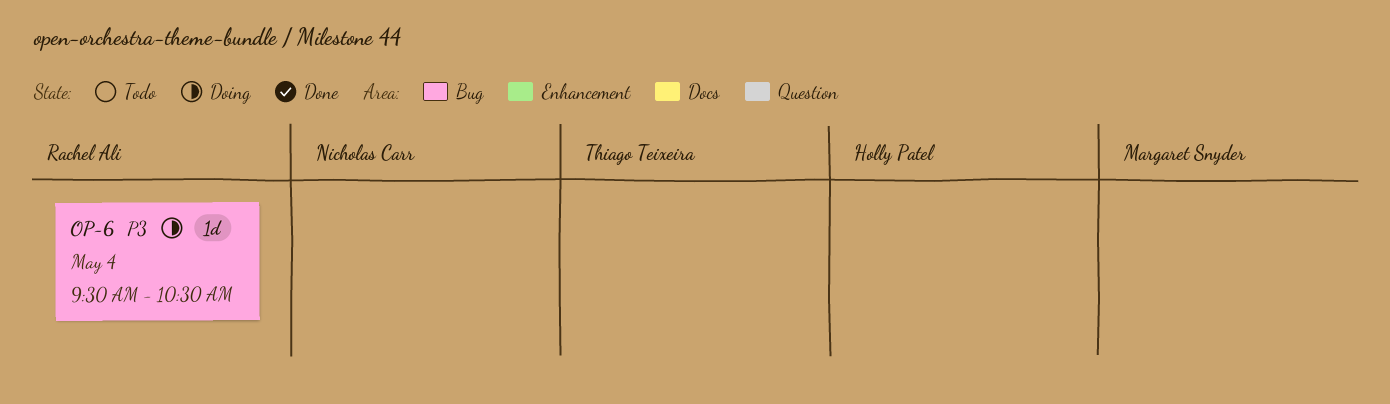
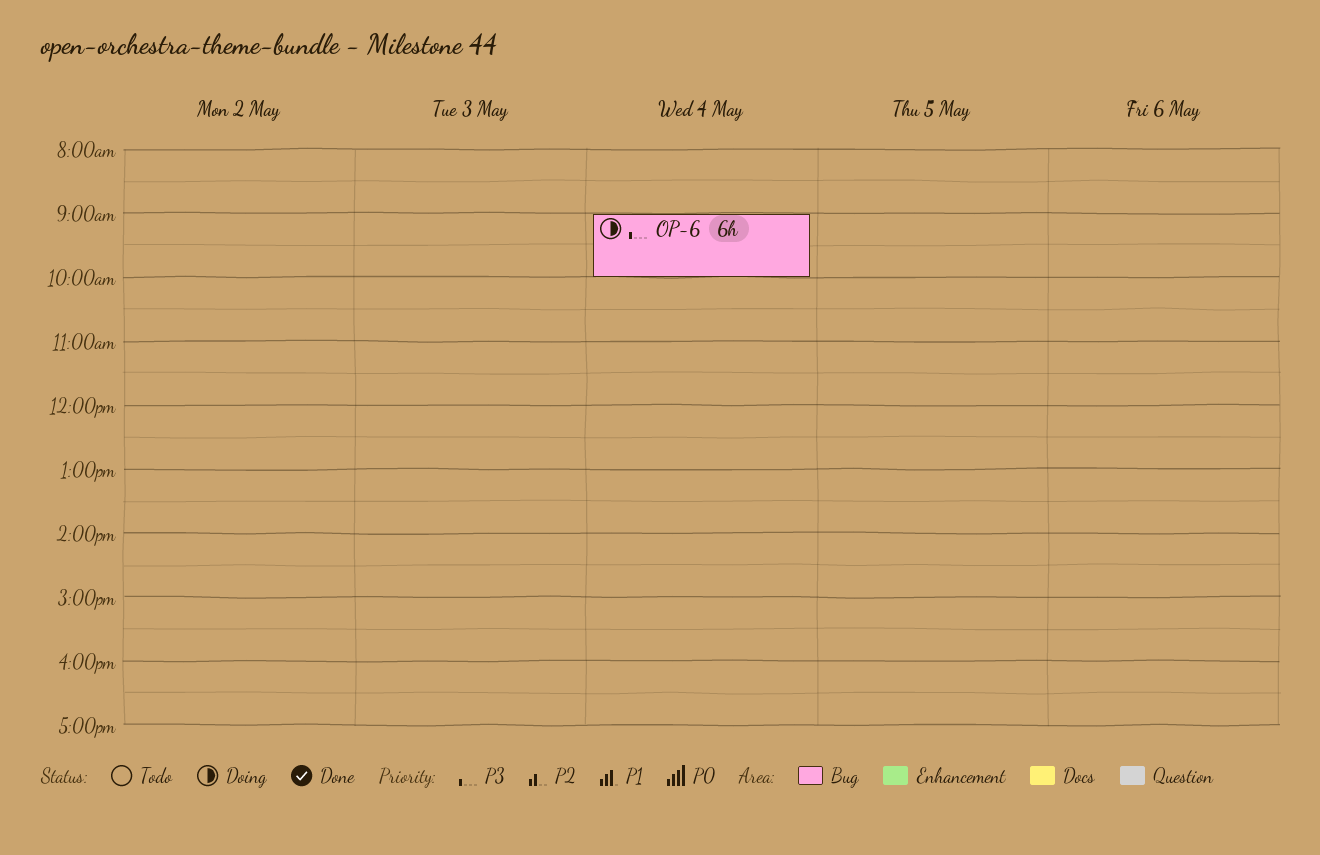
OP-6, estimate: 1d -> 6h
OP-6, begins: 09:30 -> 09:00
OP-6, ends: 10:30 -> 10:00

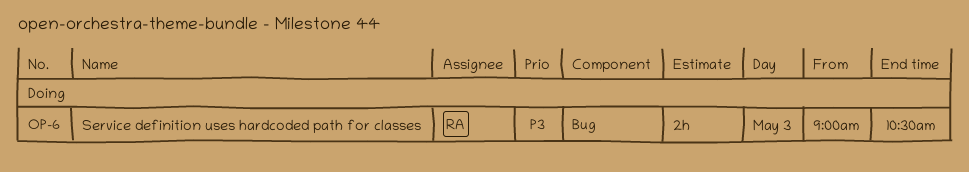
OP-6, estimate: 6h -> 2h
OP-6, day: May 4 -> May 3
OP-6, ends: 10:00 -> 10:30

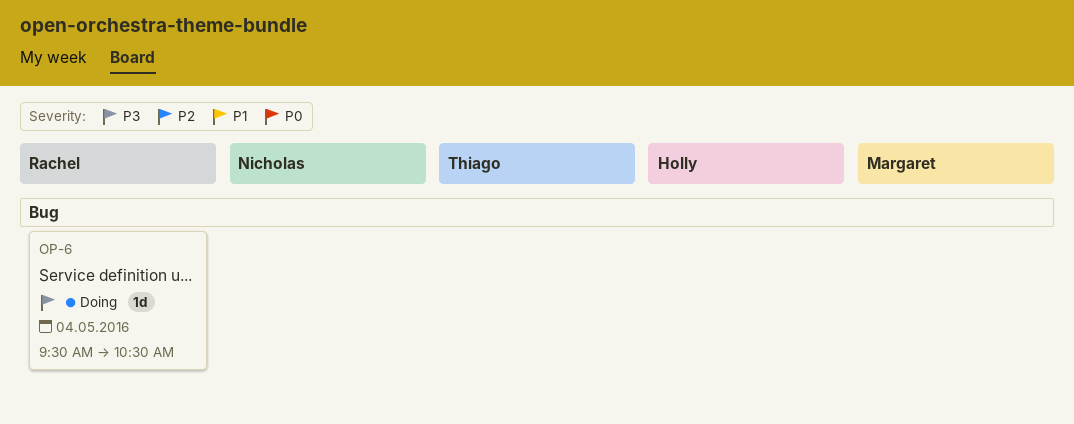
OP-6, estimate: 2h -> 1d
OP-6, day: May 3 -> May 4
OP-6, begins: 09:00 -> 09:30

